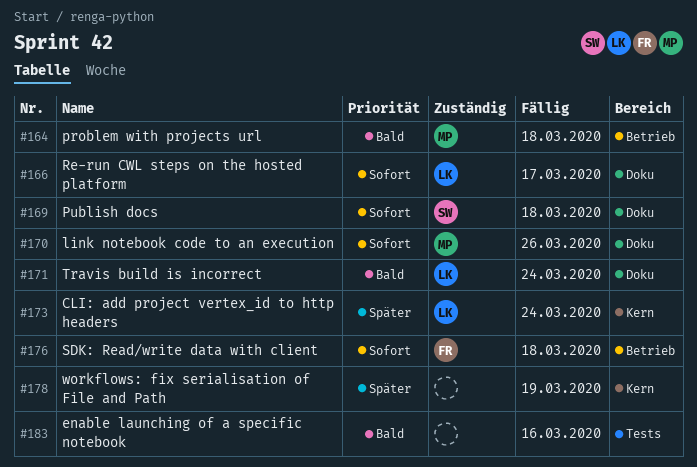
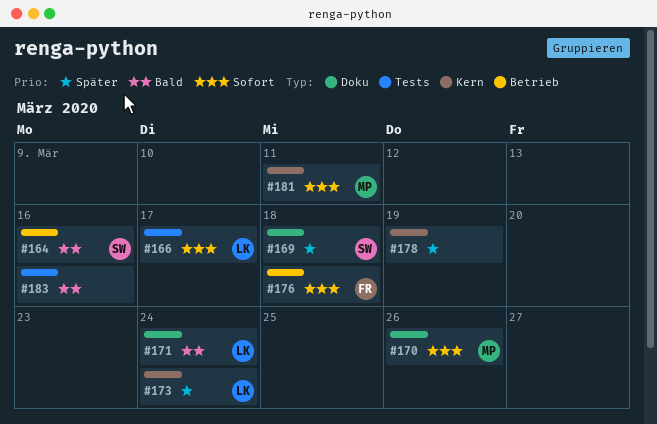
#164, owner: MP -> SW
#164, due: Mar 18 -> Mar 16
#166, label: Doku -> Tests
#169, priority: Sofort -> Später
#181: none -> present

